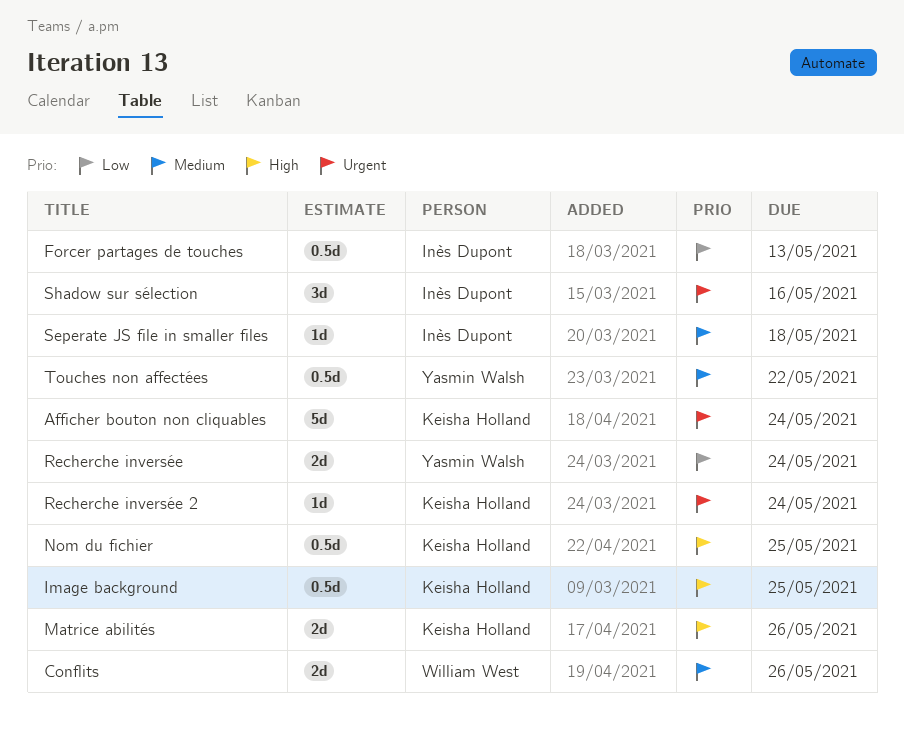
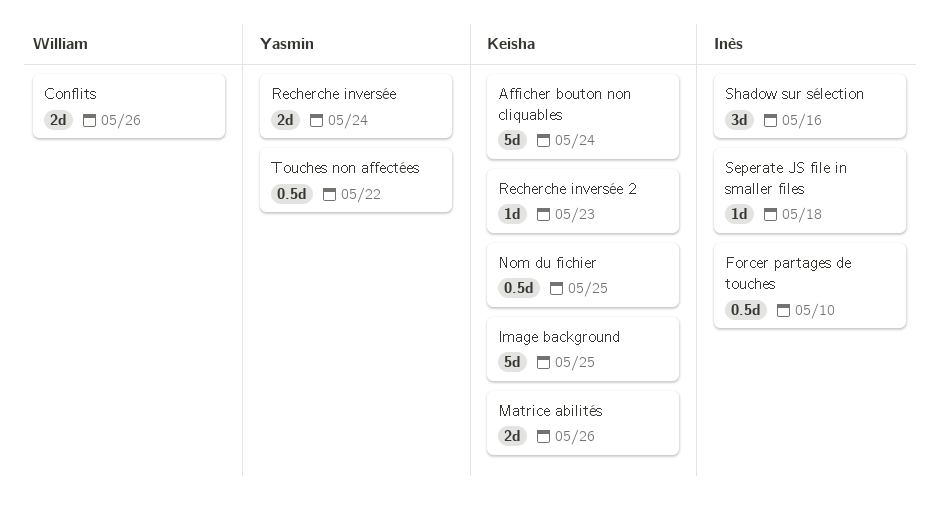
Forcer partages de touches, due: May 13 -> May 10
Image background, estimate: 0.5d -> 5d
Recherche inversée 2, due: May 24 -> May 23

